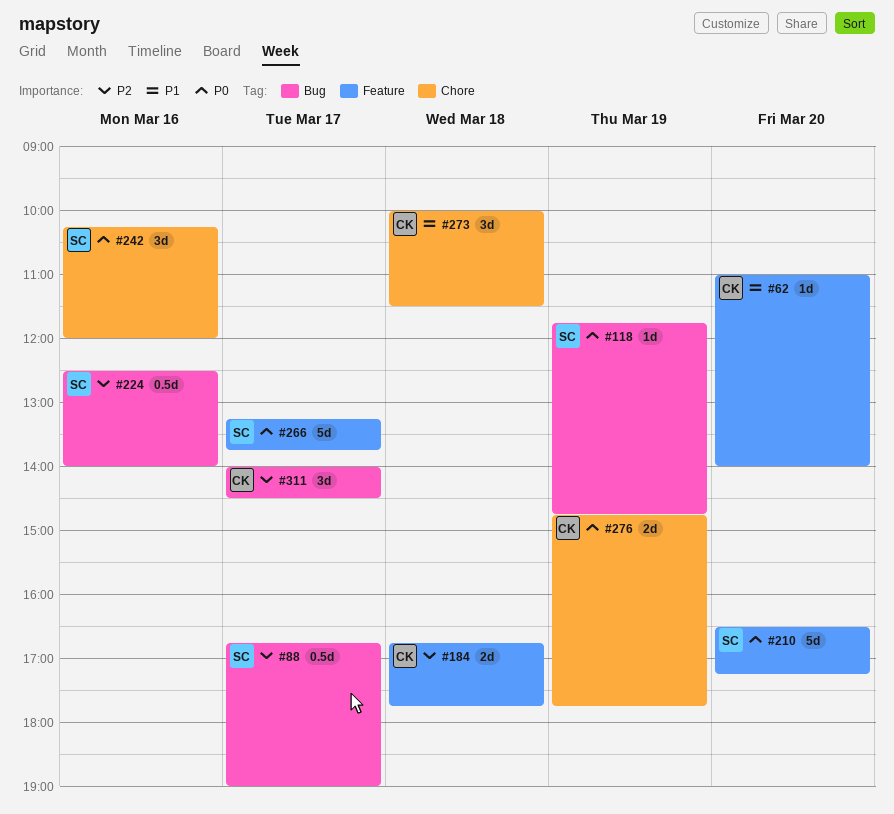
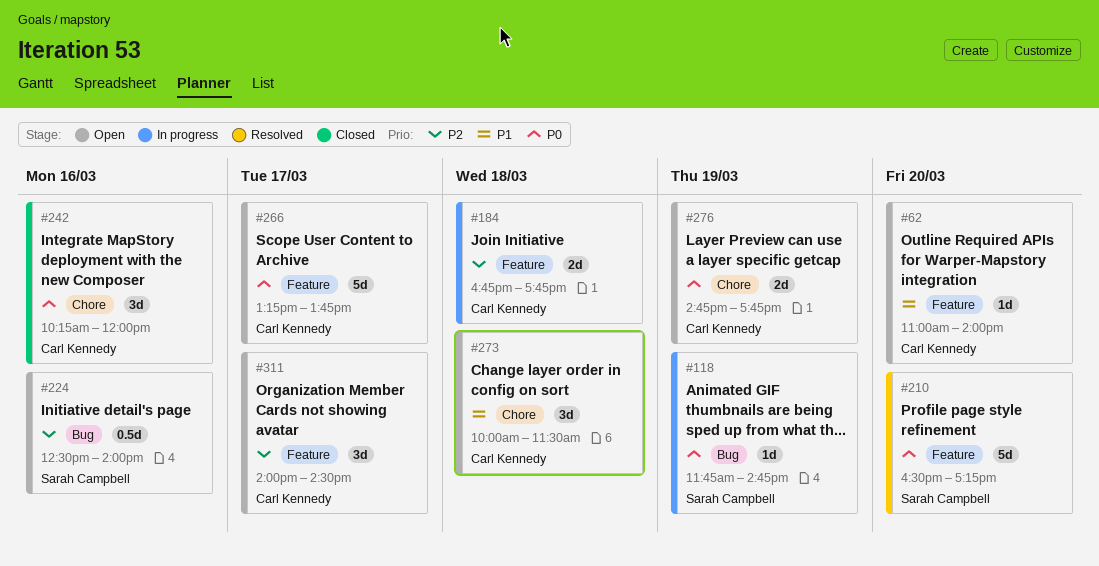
#88: present -> none
#242, owner: Sarah Campbell -> Carl Kennedy
#266, owner: Sarah Campbell -> Carl Kennedy
#311, label: Bug -> Feature

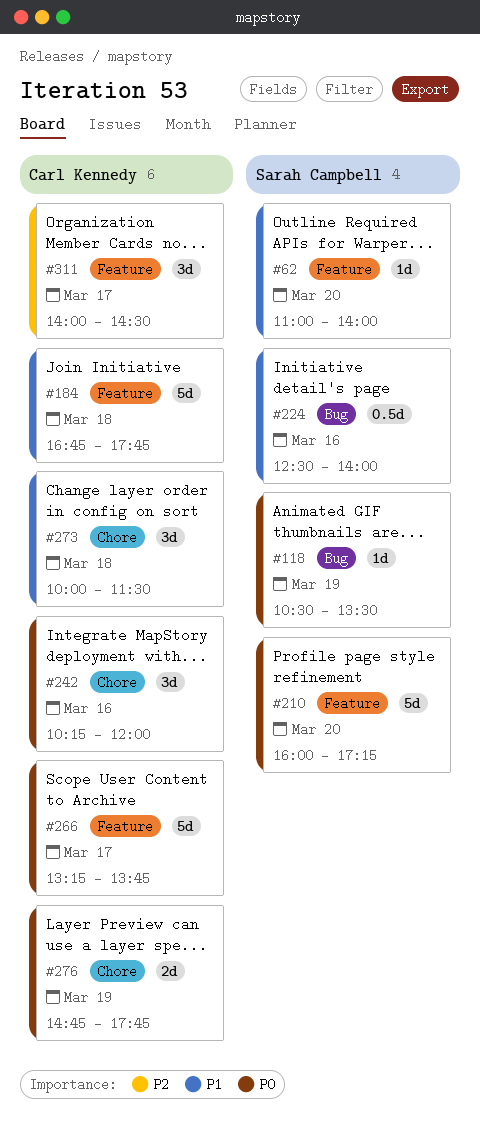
#62, owner: Carl Kennedy -> Sarah Campbell
#118, begins: 11:45 -> 10:30
#118, ends: 14:45 -> 13:30
#184, priority: P2 -> P1
#184, estimate: 2d -> 5d
#210, begins: 16:30 -> 16:00
#224, priority: P2 -> P1

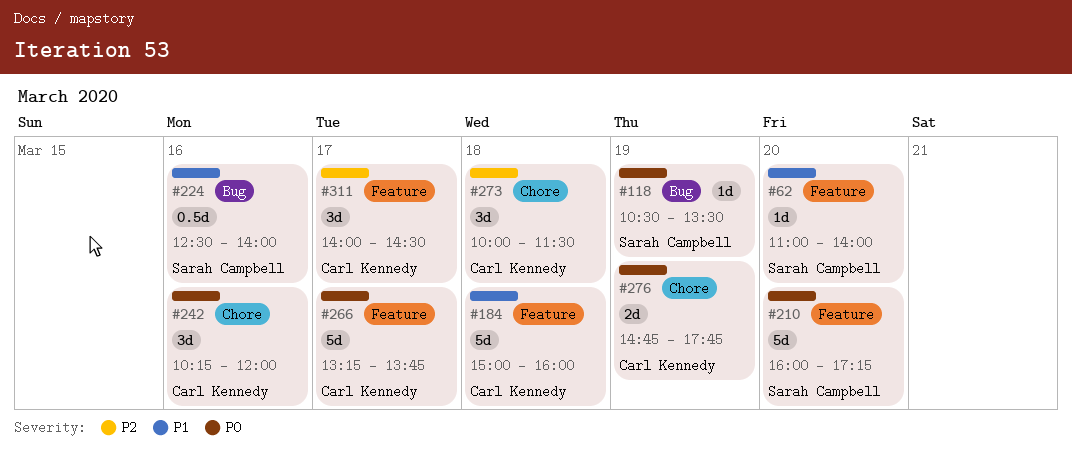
#184, begins: 16:45 -> 15:00
#184, ends: 17:45 -> 16:00
#273, priority: P1 -> P2

